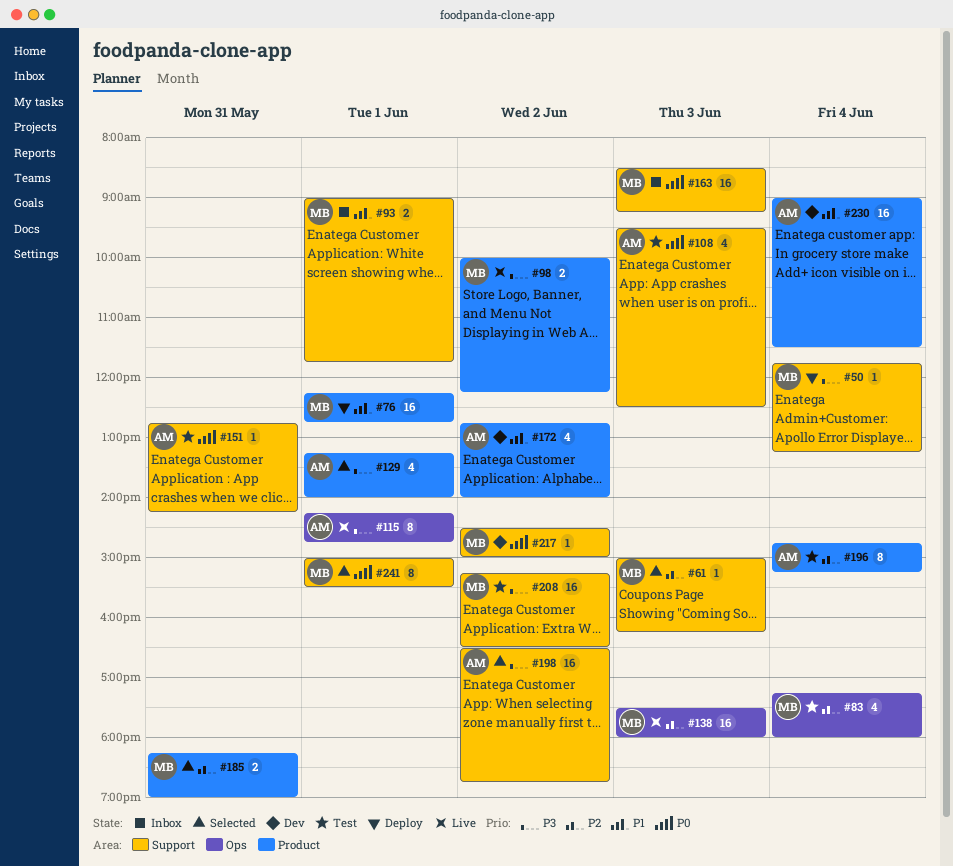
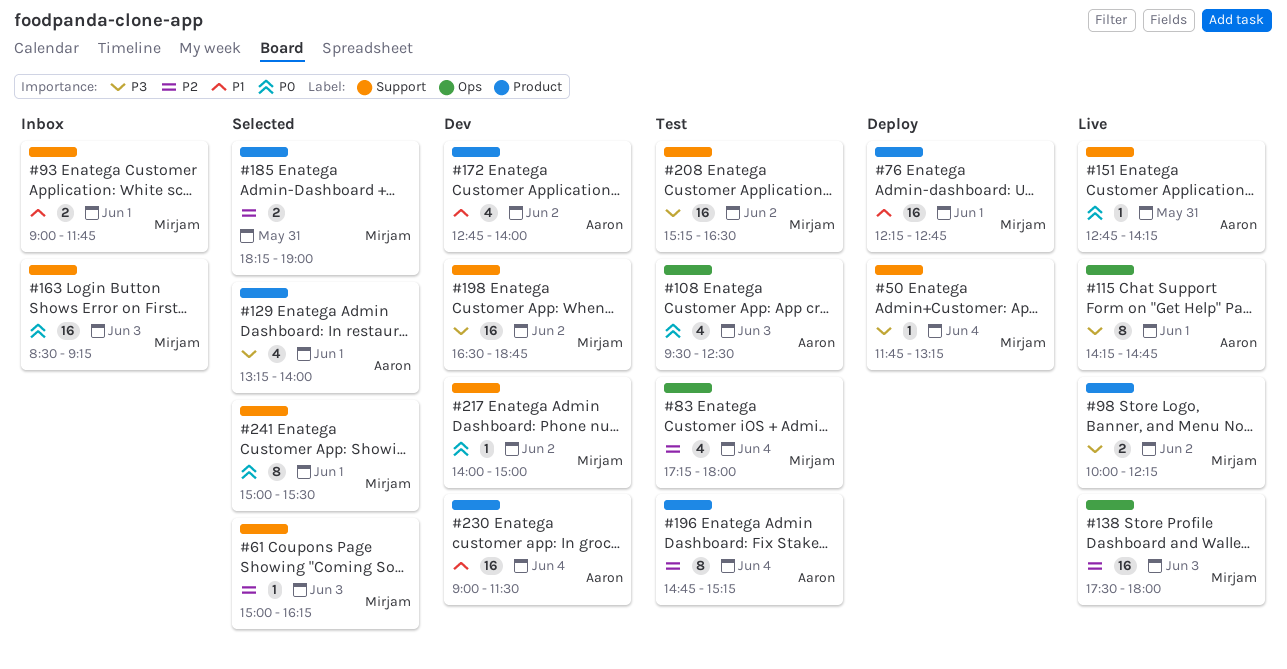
#108, label: Support -> Ops
#151, status: Test -> Live
#198, status: Selected -> Dev
#198, owner: Aaron -> Mirjam
#217, begins: 14:30 -> 14:00

